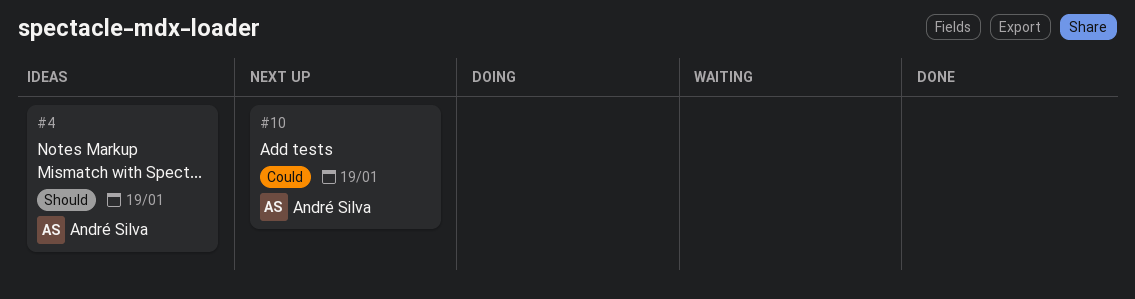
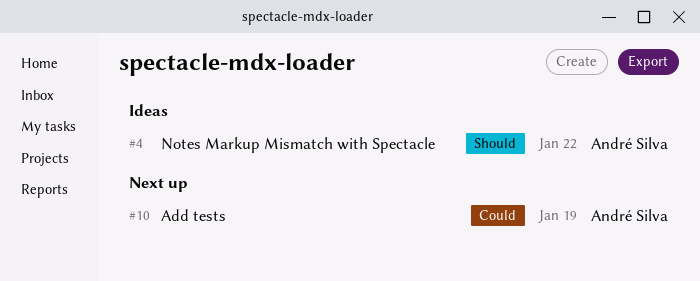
#4, due: Jan 19 -> Jan 22

